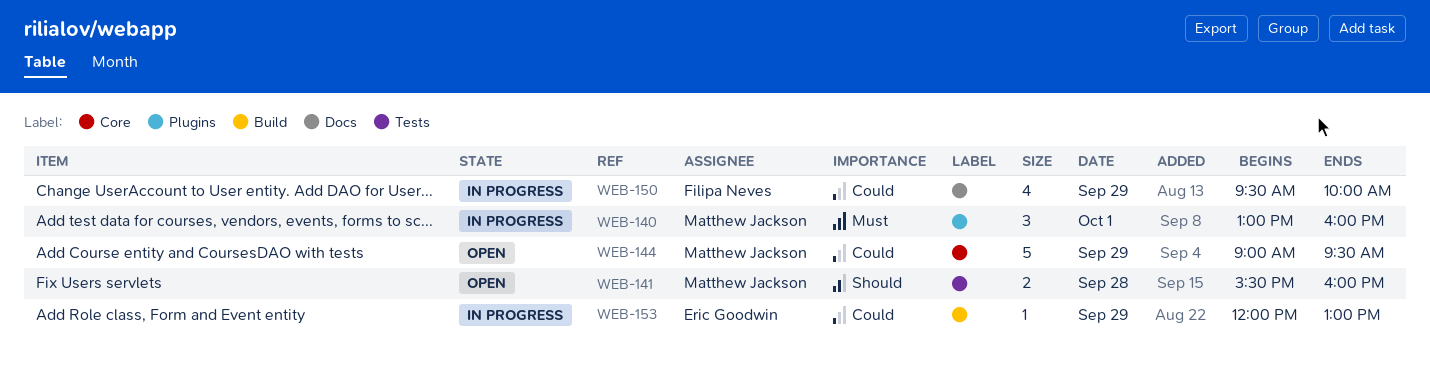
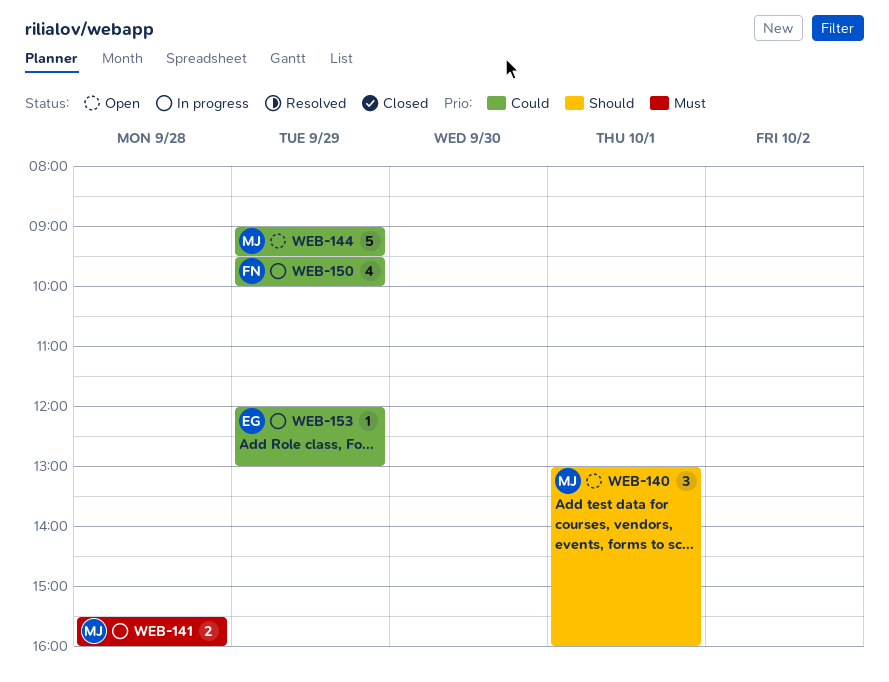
WEB-140, status: In progress -> Open
WEB-140, priority: Must -> Should
WEB-141, status: Open -> In progress
WEB-141, priority: Should -> Must

